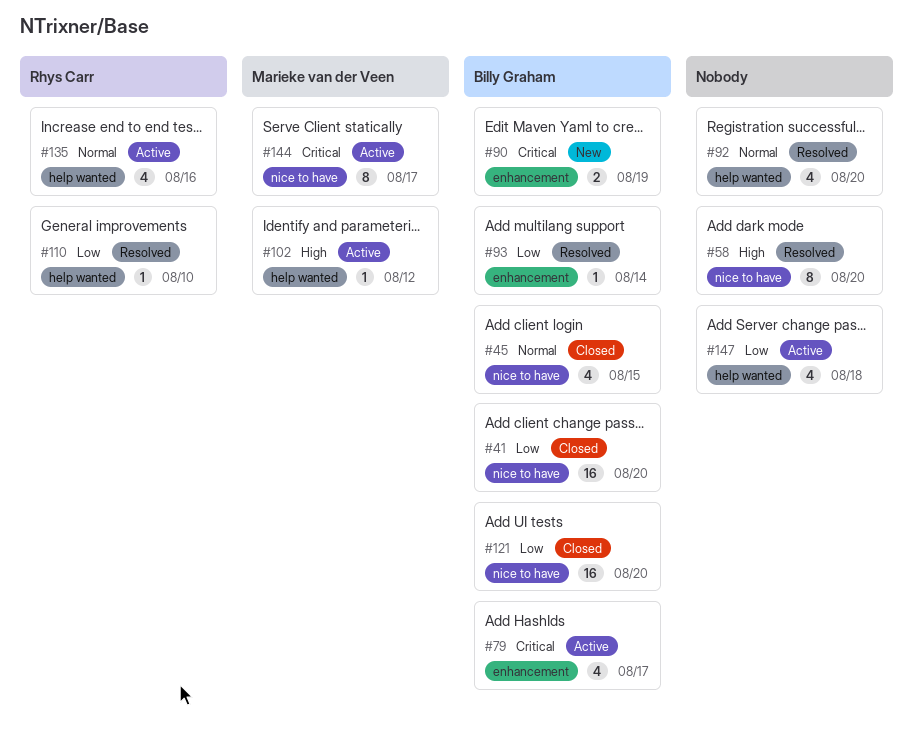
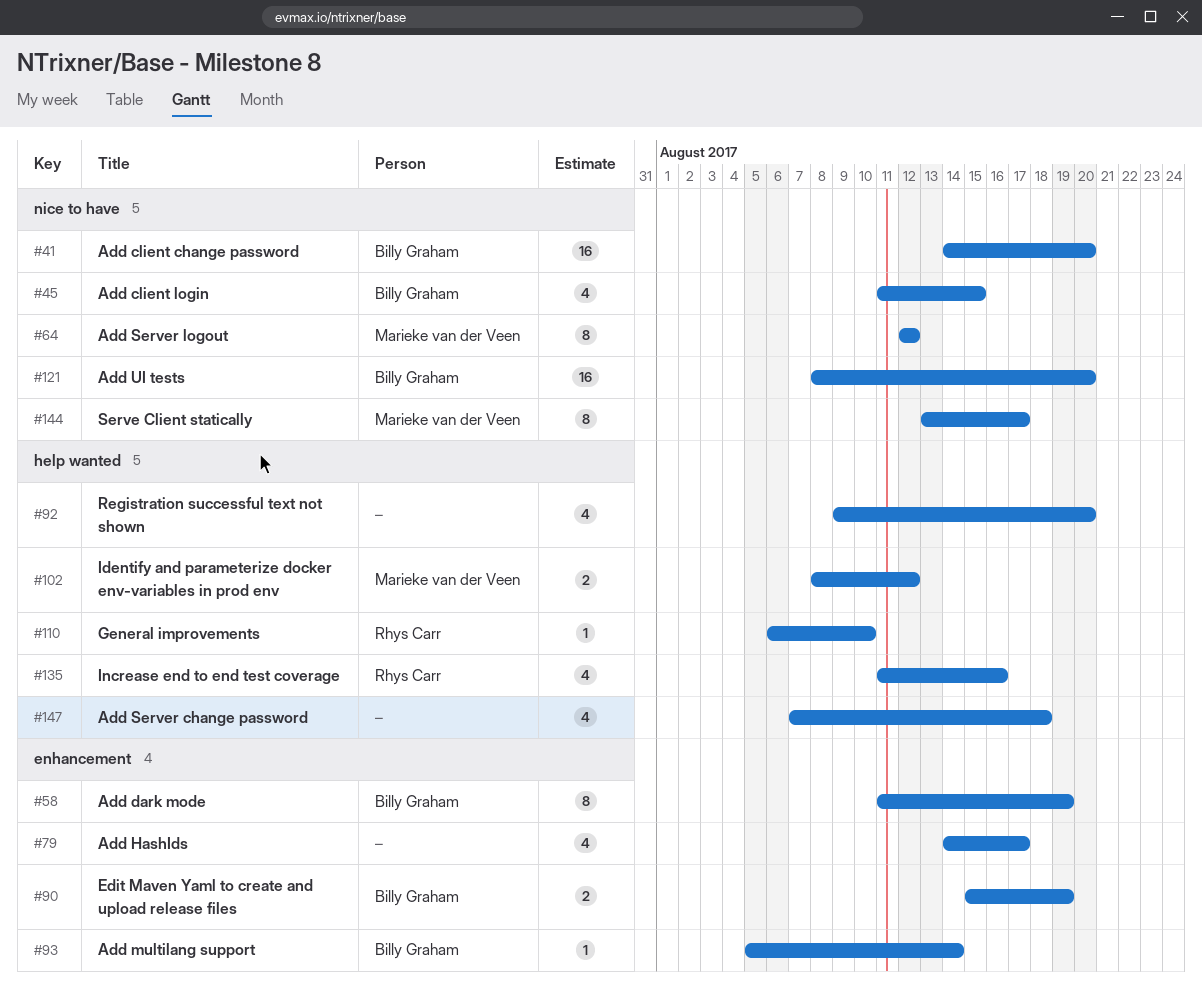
#58, owner: none -> Billy Graham
#58, label: nice to have -> enhancement
#58, due: Aug 20 -> Aug 19
#64: none -> present
#79, owner: Billy Graham -> none
#102, estimate: 1 -> 2

